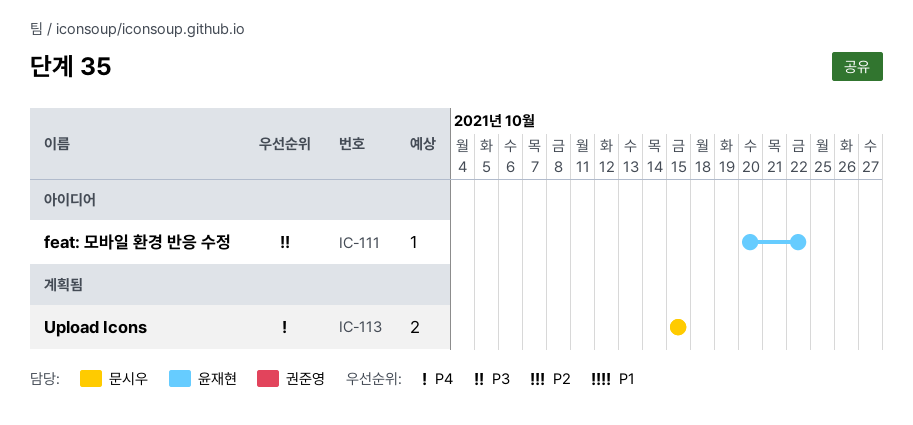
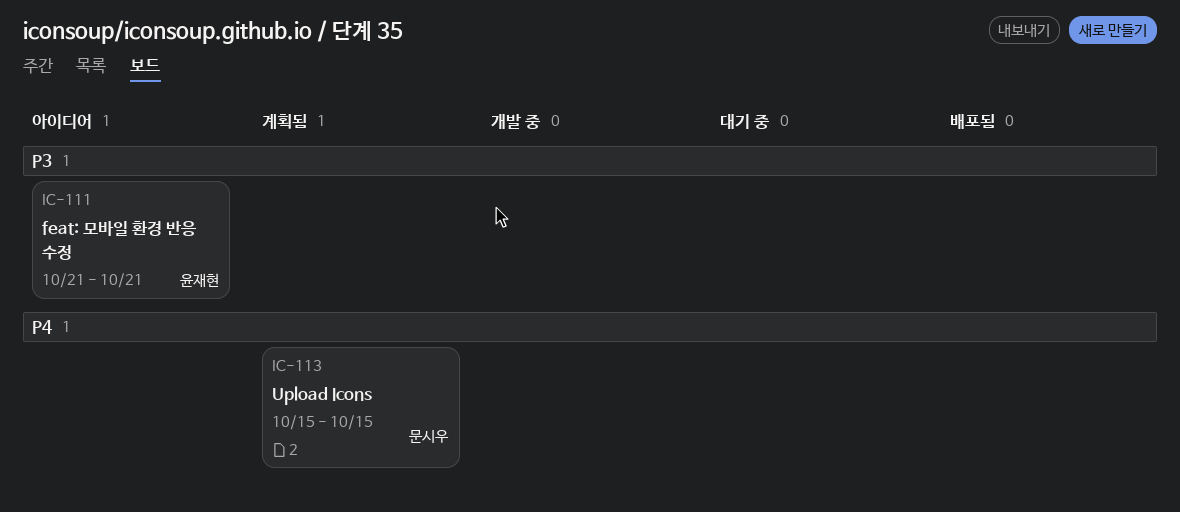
IC-111, start: Oct 20 -> Oct 21
IC-111, due: Oct 22 -> Oct 21

